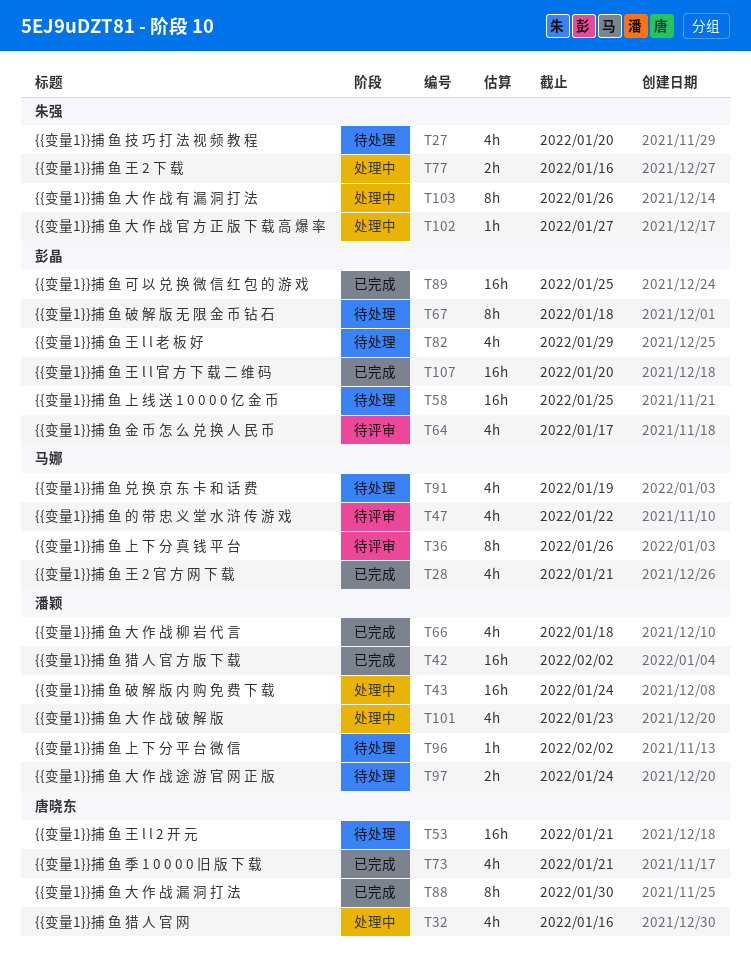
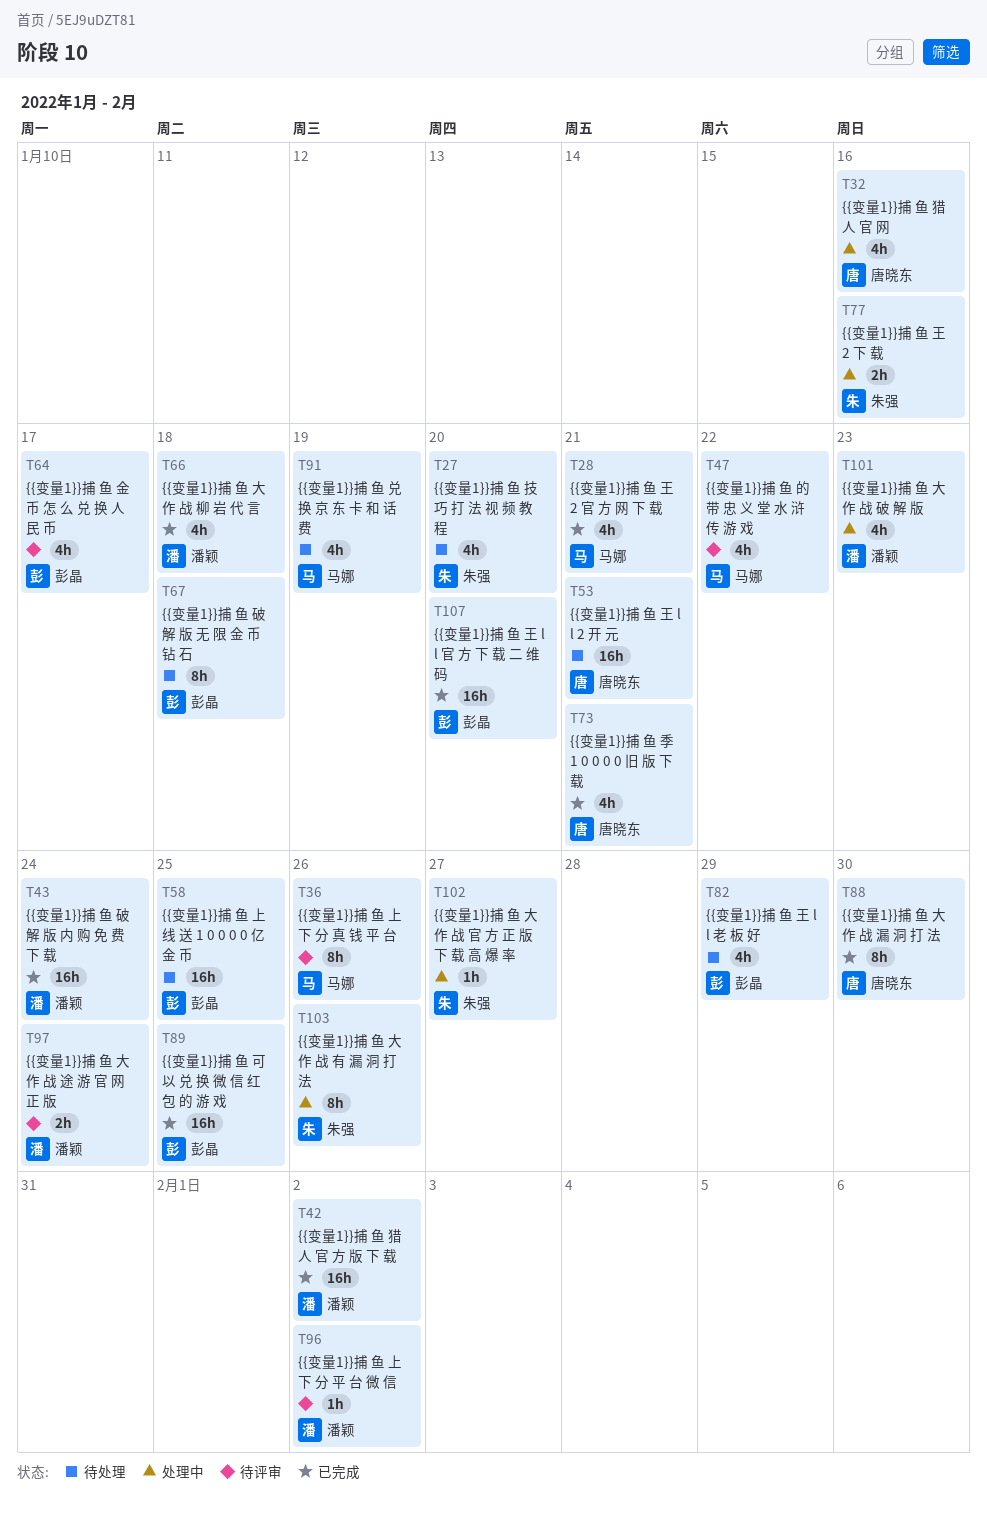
T43, status: 处理中 -> 已完成
T96, status: 待处理 -> 待评审
T97, status: 待处理 -> 待评审

